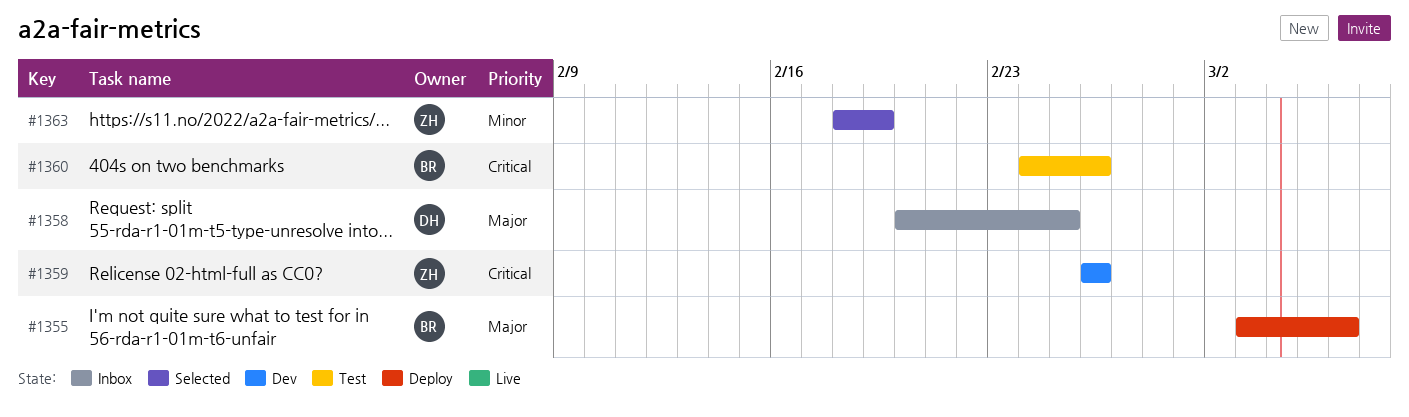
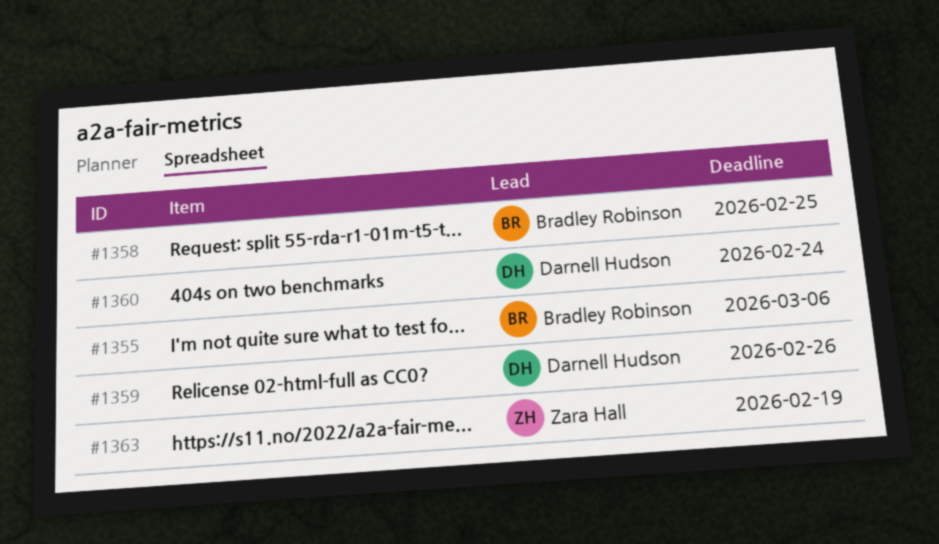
#1358, owner: Darnell Hudson -> Bradley Robinson
#1359, owner: Zara Hall -> Darnell Hudson
#1360, owner: Bradley Robinson -> Darnell Hudson
#1360, due: Feb 26 -> Feb 24

